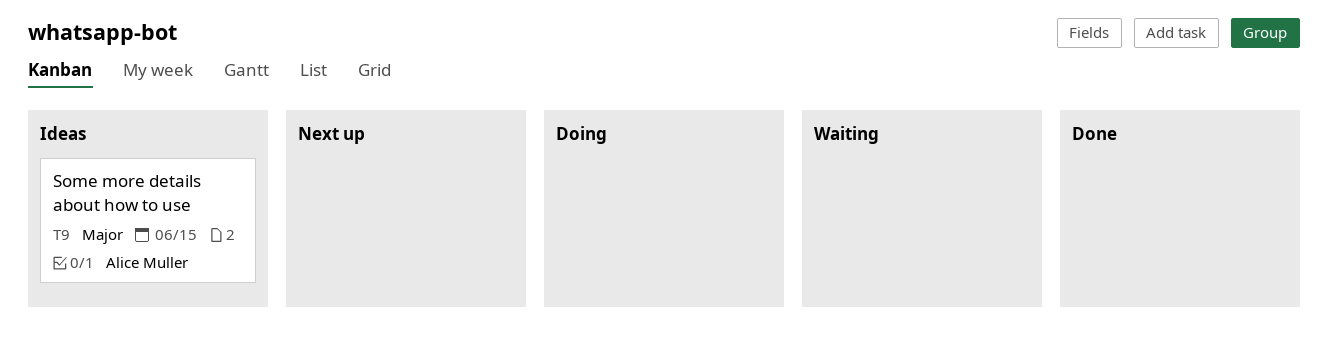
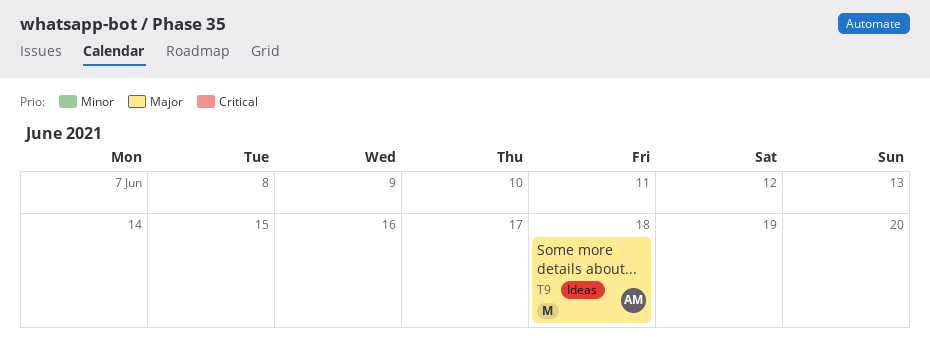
T9, due: Jun 15 -> Jun 18

